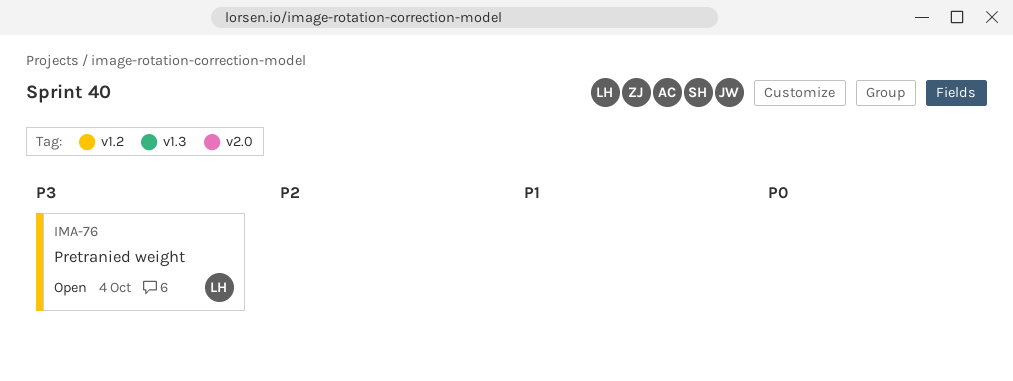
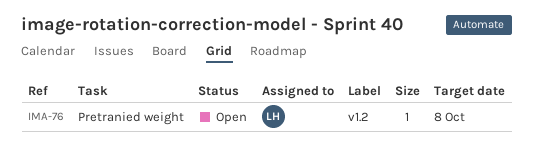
IMA-76, due: Oct 4 -> Oct 8

